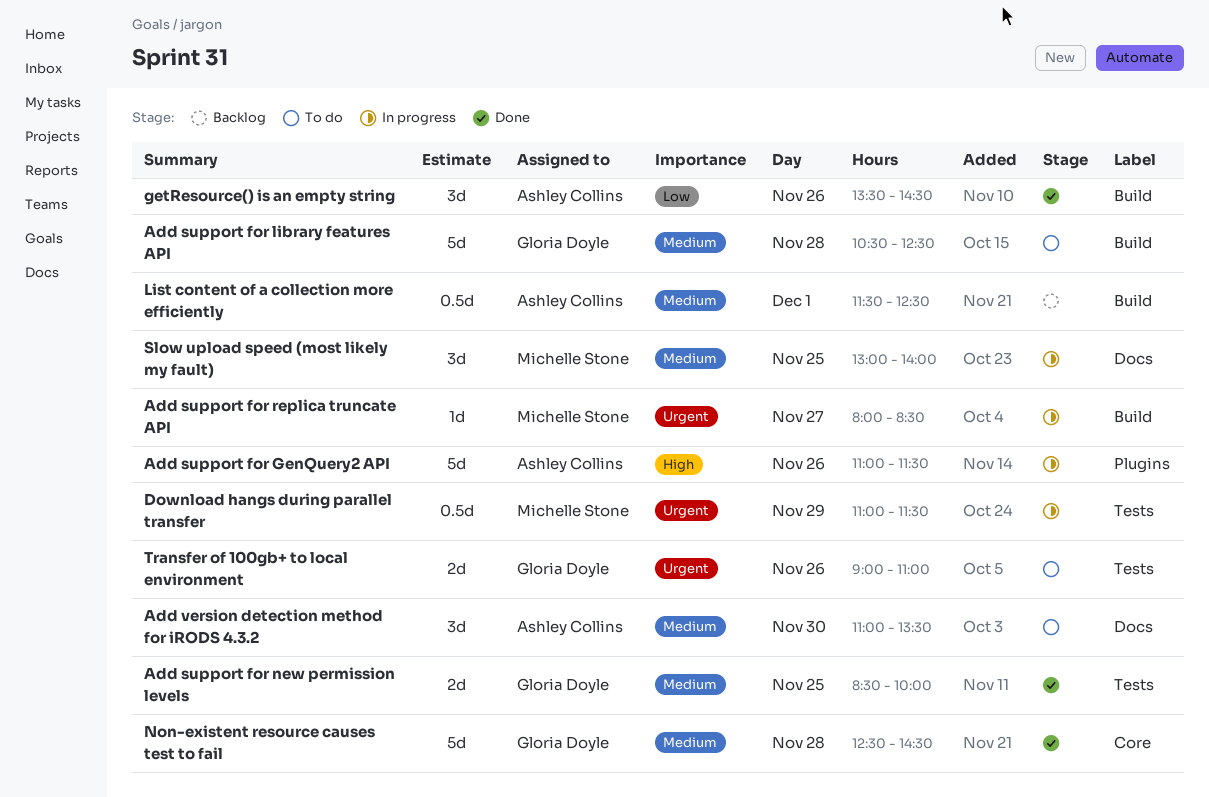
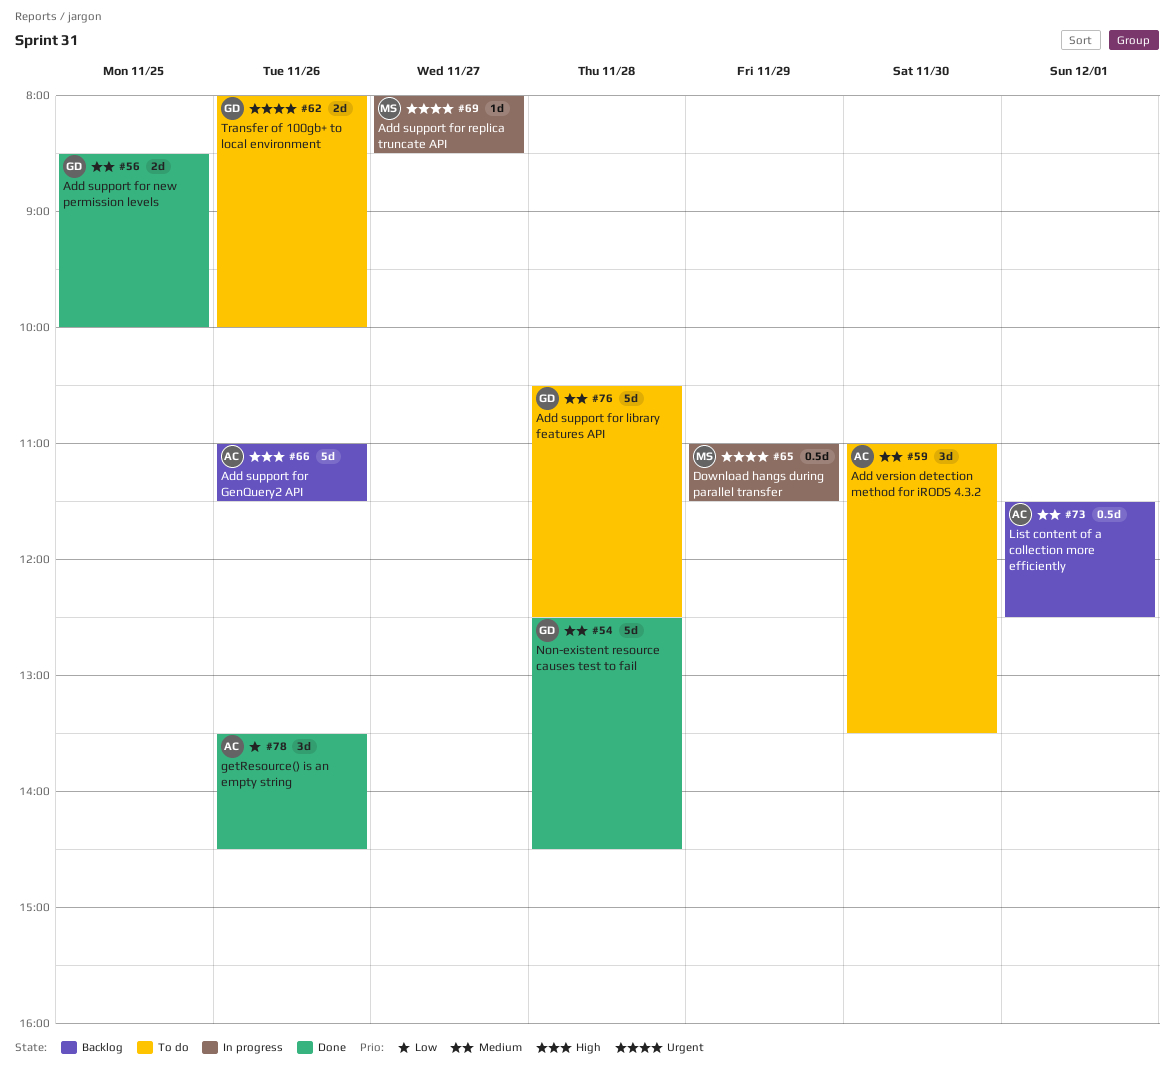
Add support for GenQuery2 API, status: In progress -> Backlog
Slow upload speed (most likely my fault): present -> none
Transfer of 100gb+ to local environment, begins: 09:00 -> 08:00
Transfer of 100gb+ to local environment, ends: 11:00 -> 10:00

